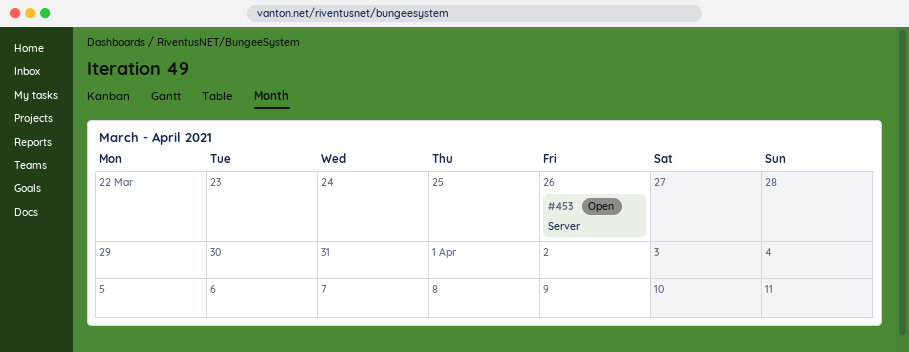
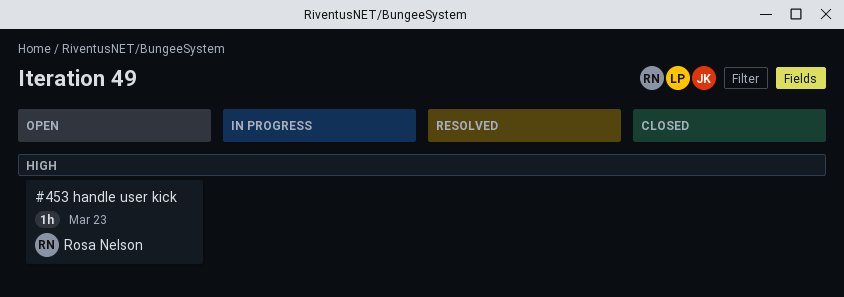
#453, due: Mar 26 -> Mar 23

